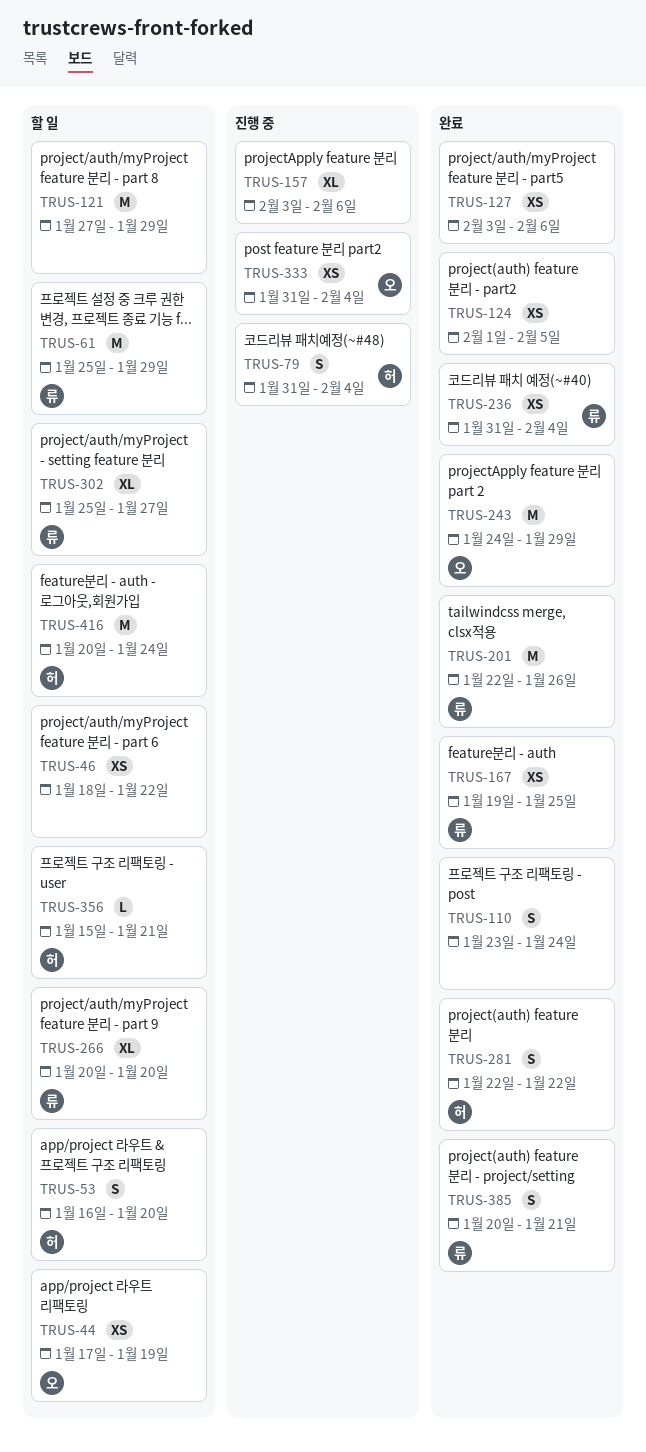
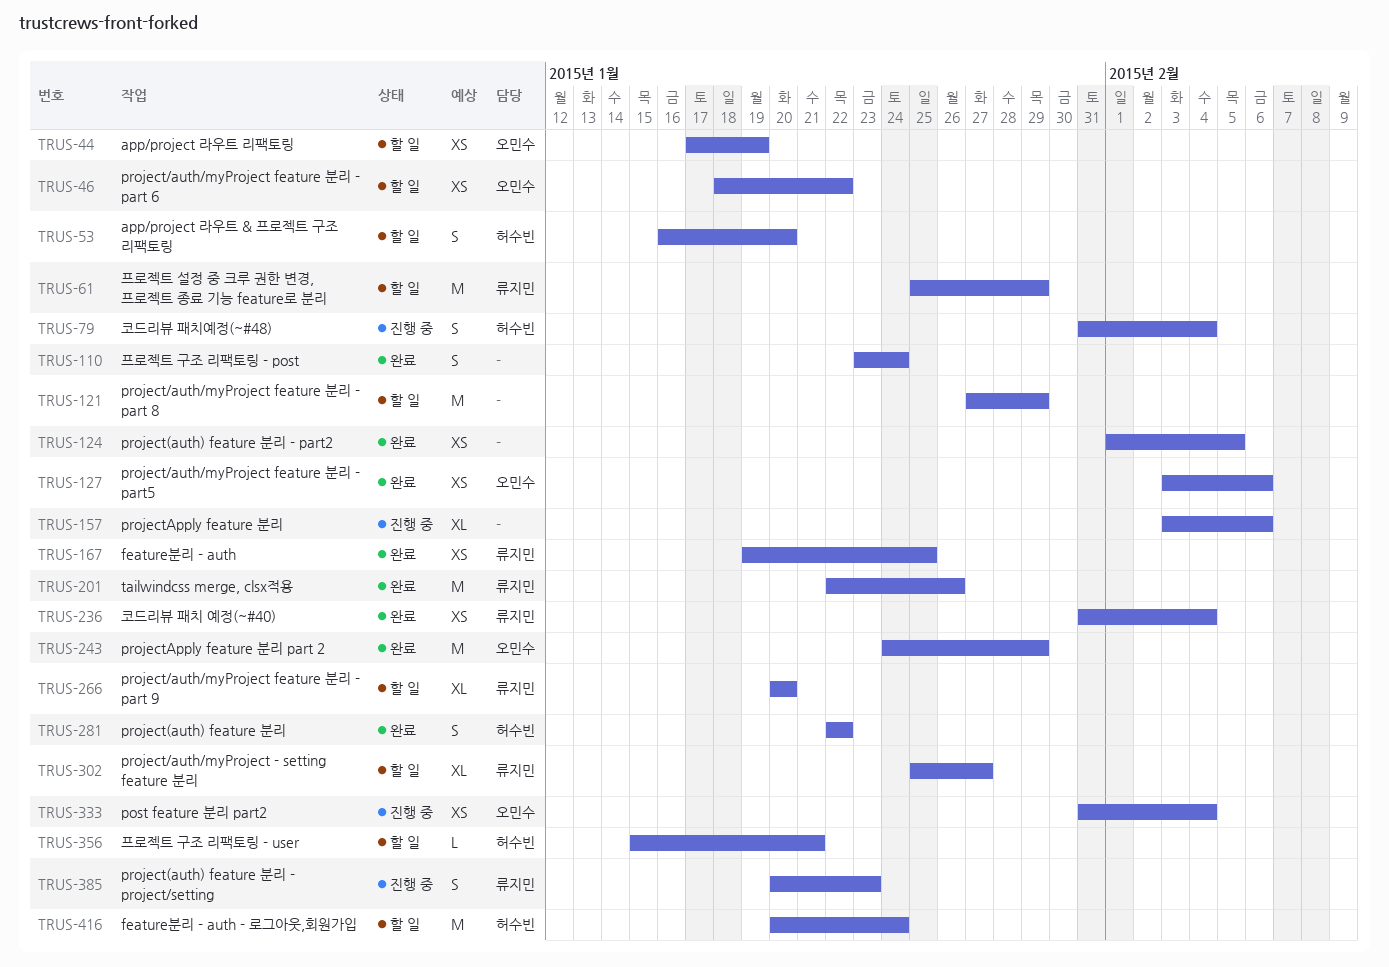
TRUS-46, owner: none -> 오민수
TRUS-127, owner: none -> 오민수
TRUS-385, status: 완료 -> 진행 중
TRUS-385, due: Jan 21 -> Jan 23

